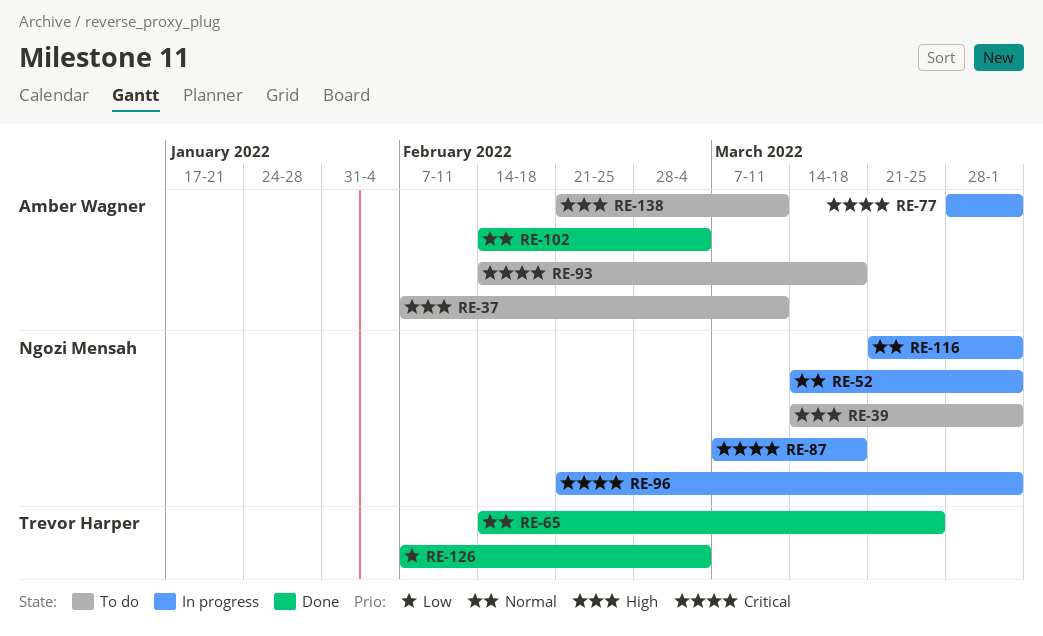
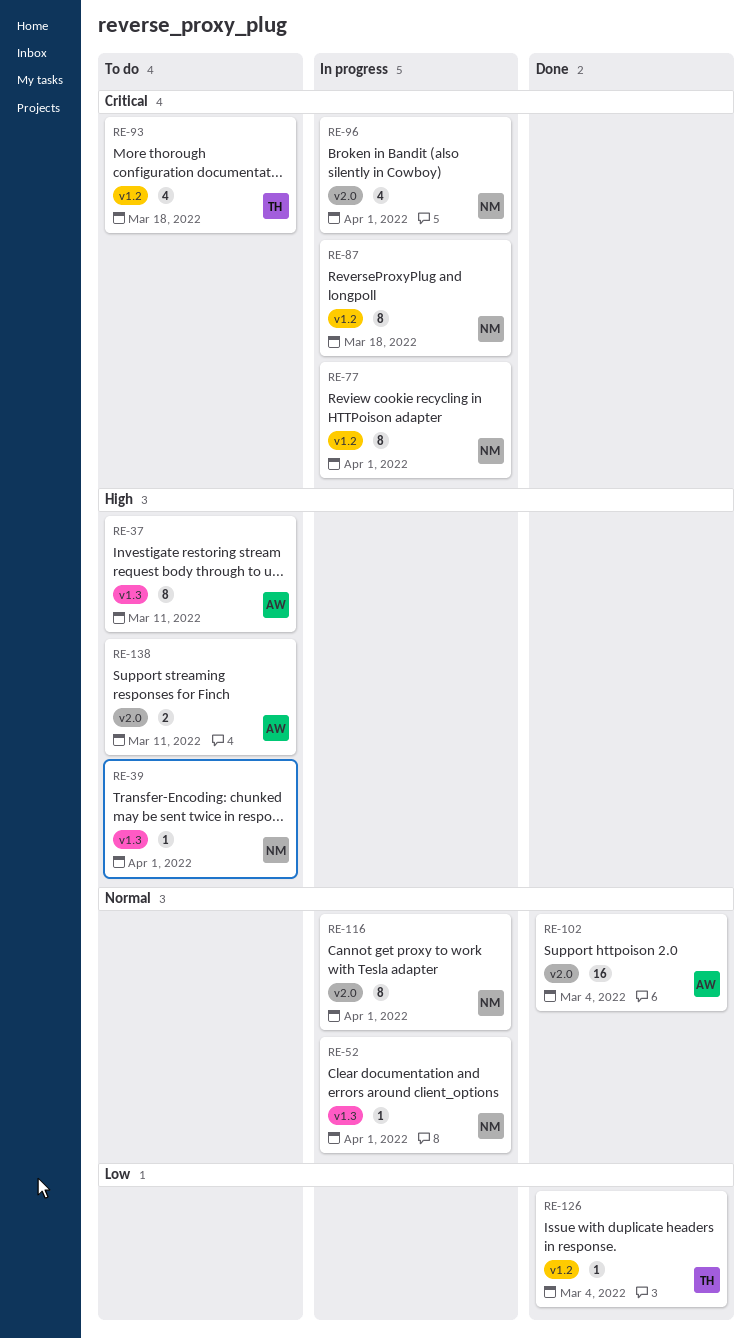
RE-65: present -> none
RE-77, owner: Amber Wagner -> Ngozi Mensah
RE-93, owner: Amber Wagner -> Trevor Harper

